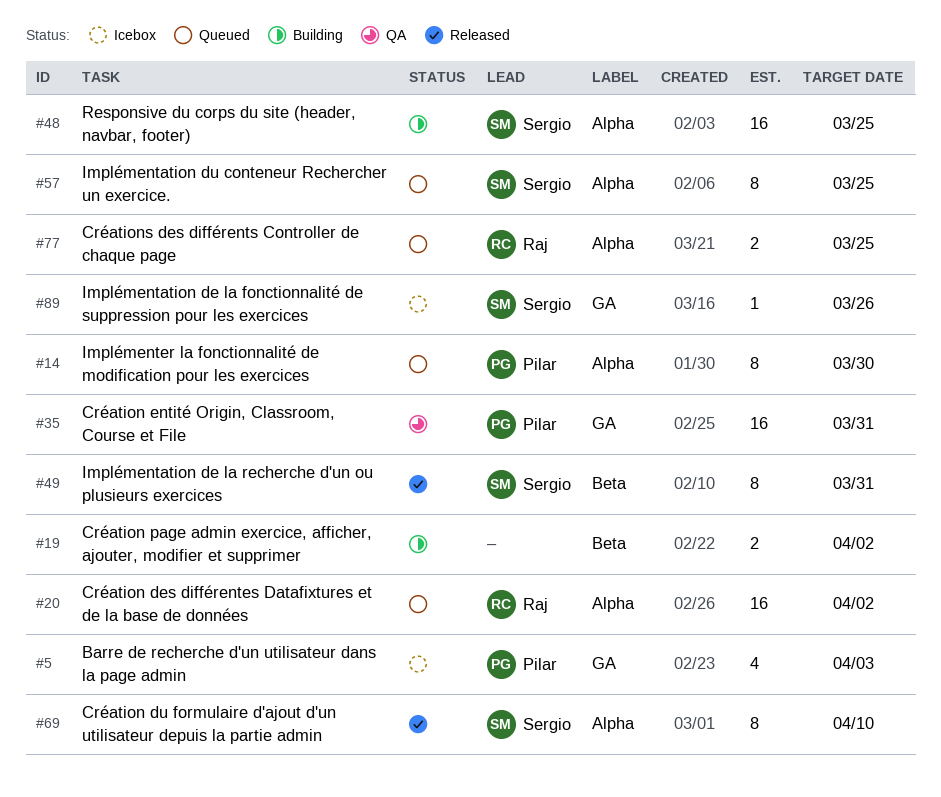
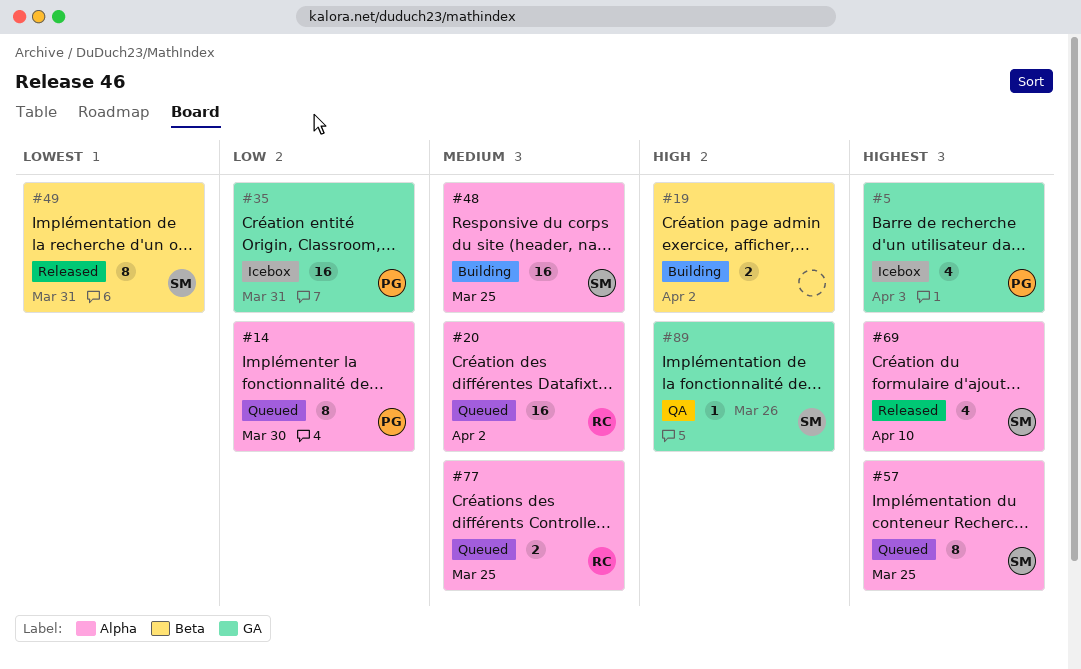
#35, status: QA -> Icebox
#69, estimate: 8 -> 4
#89, status: Icebox -> QA

